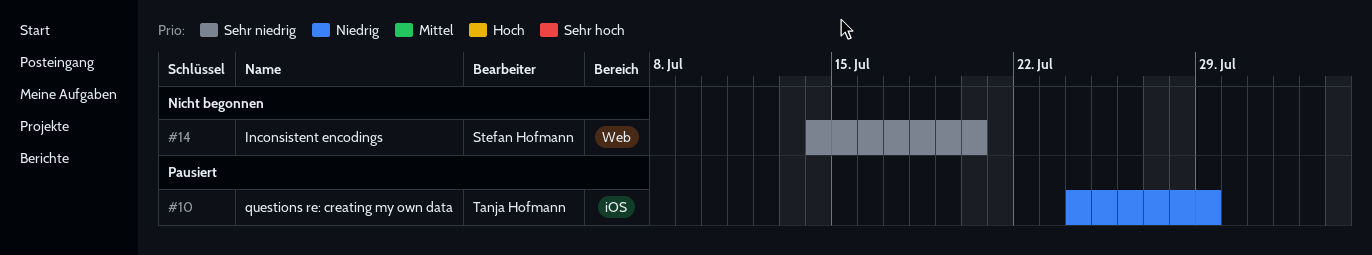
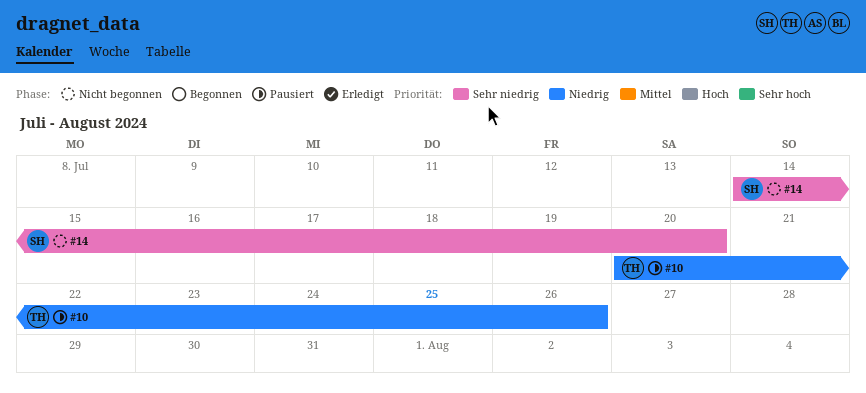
#10, start: Jul 24 -> Jul 20
#10, due: Jul 29 -> Jul 26

